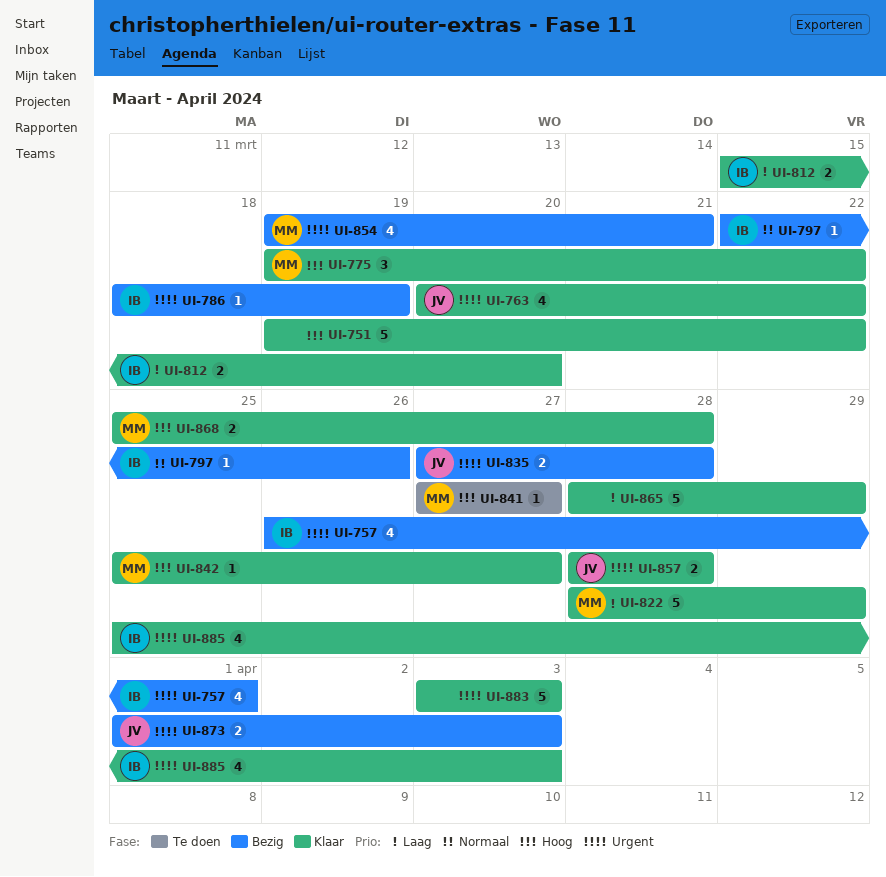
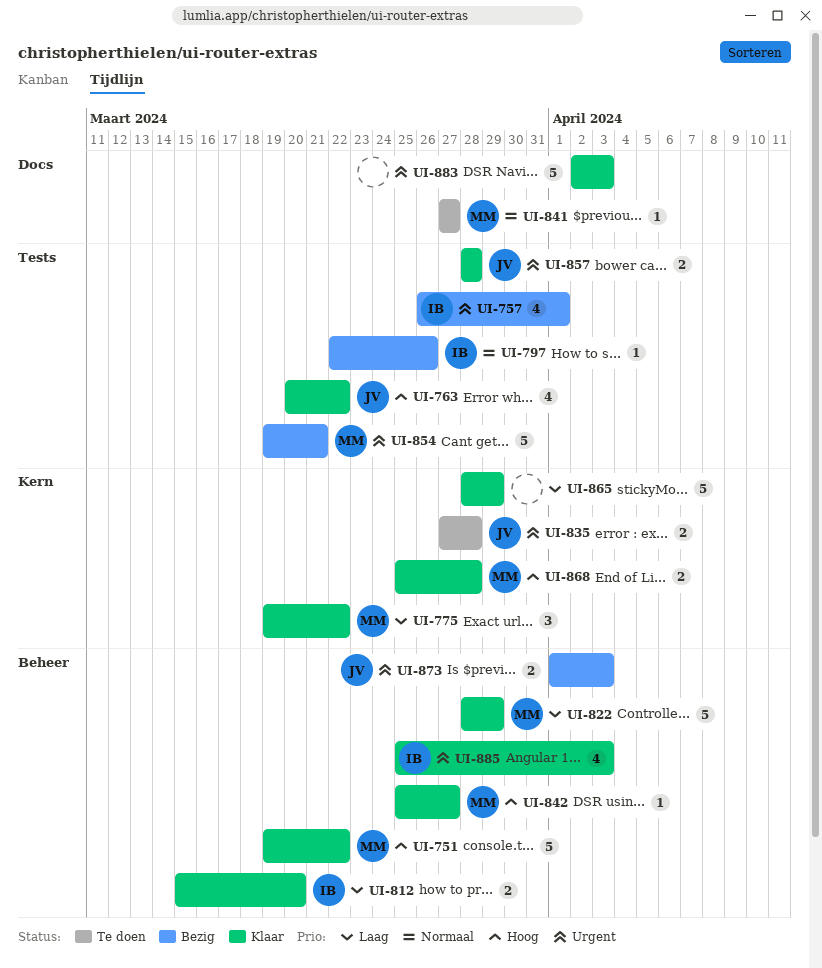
UI-751, owner: none -> MM
UI-763, priority: Urgent -> Hoog
UI-775, priority: Hoog -> Laag
UI-786: present -> none
UI-835, status: Bezig -> Te doen
UI-841, priority: Hoog -> Normaal
UI-854, estimate: 4 -> 5
UI-883, start: Apr 3 -> Apr 2

